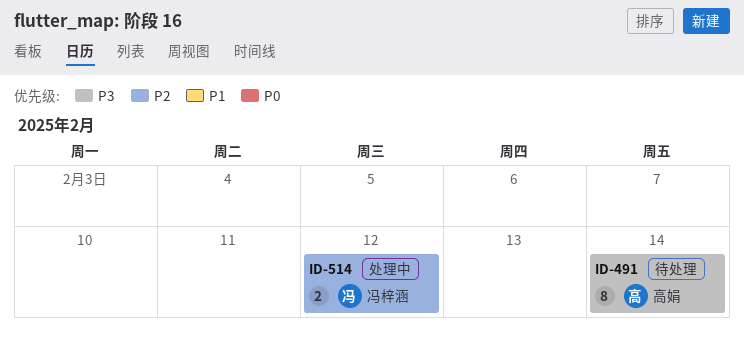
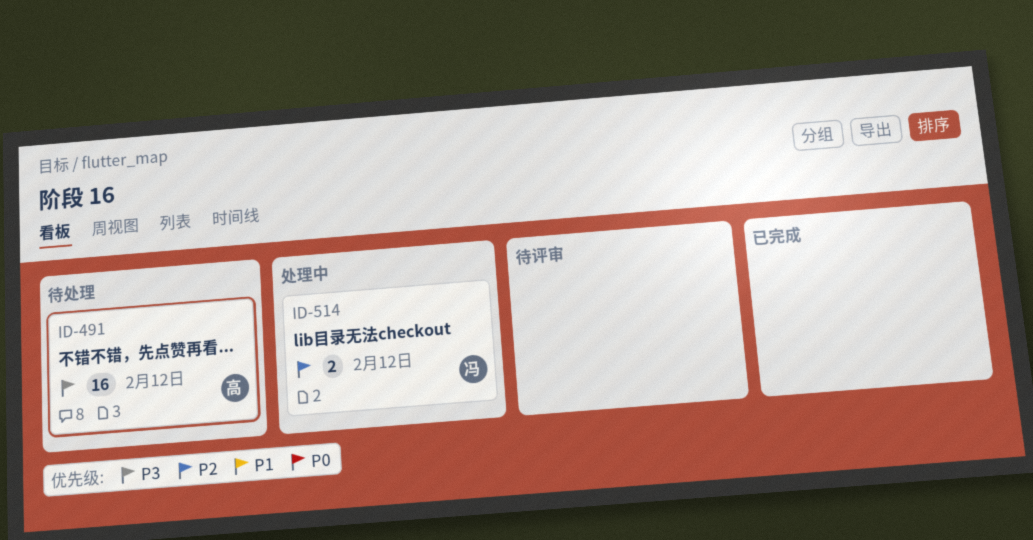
ID-491, estimate: 8 -> 16
ID-491, due: Feb 14 -> Feb 12

